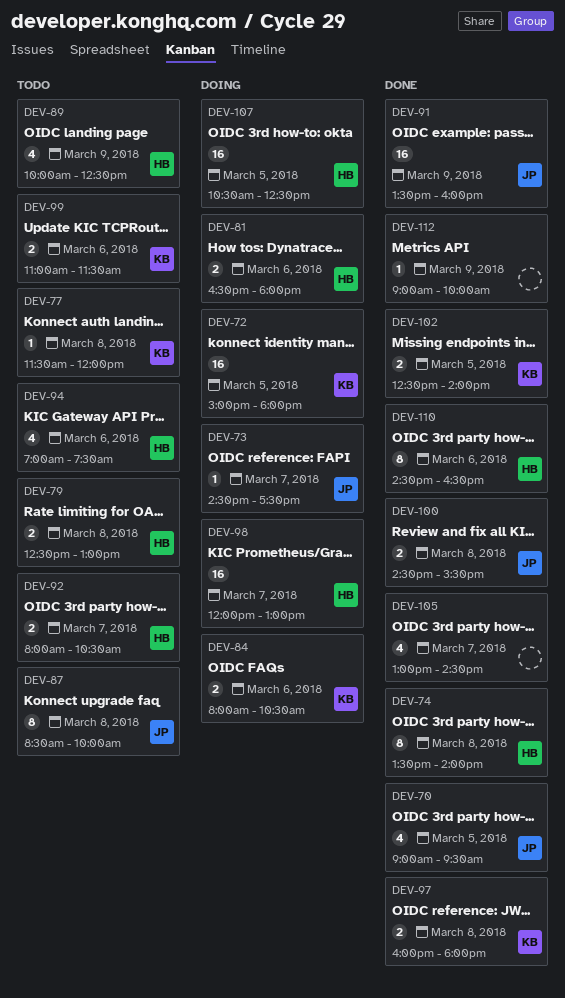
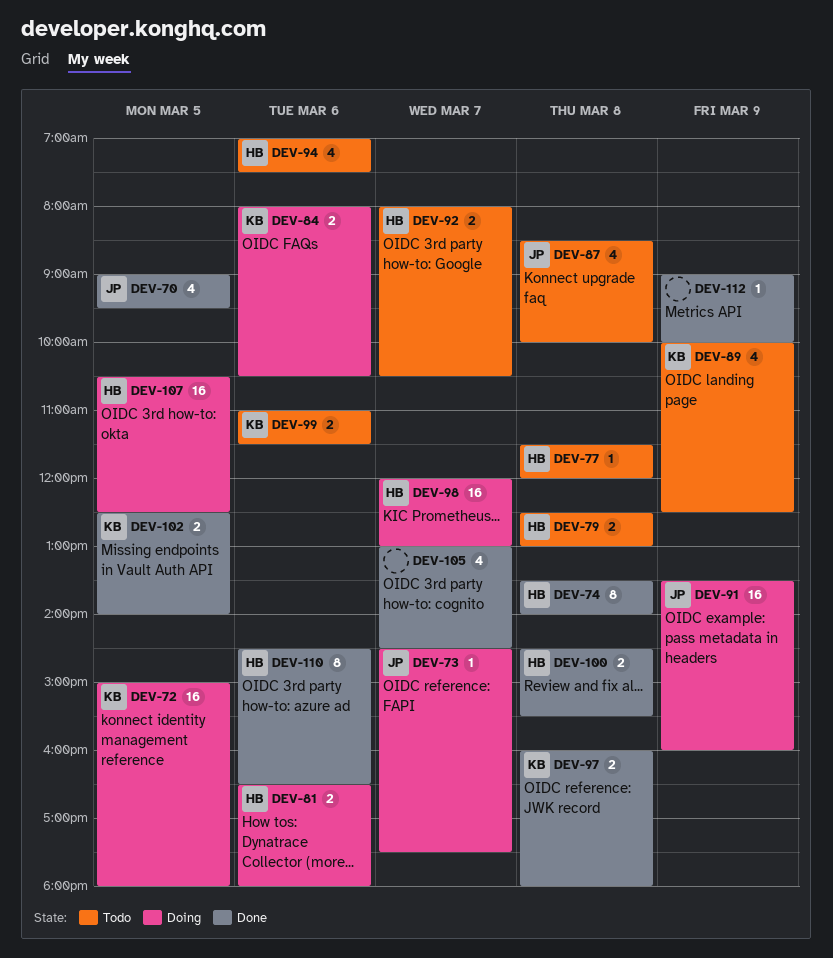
DEV-77, owner: KB -> HB
DEV-87, estimate: 8 -> 4
DEV-89, owner: HB -> KB
DEV-91, status: Done -> Doing
DEV-100, owner: JP -> HB

